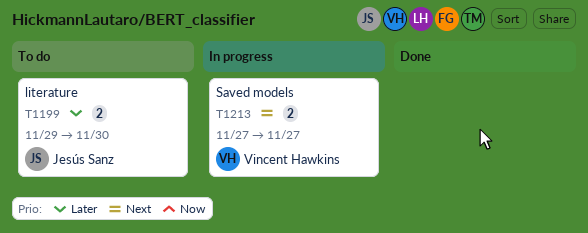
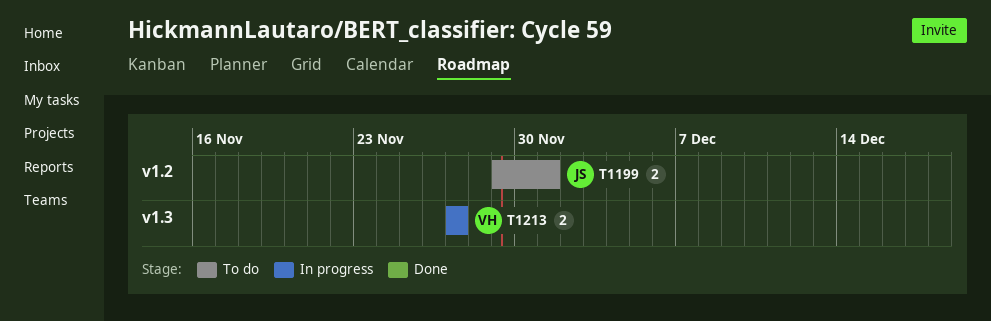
T1199, due: Nov 30 -> Dec 1

